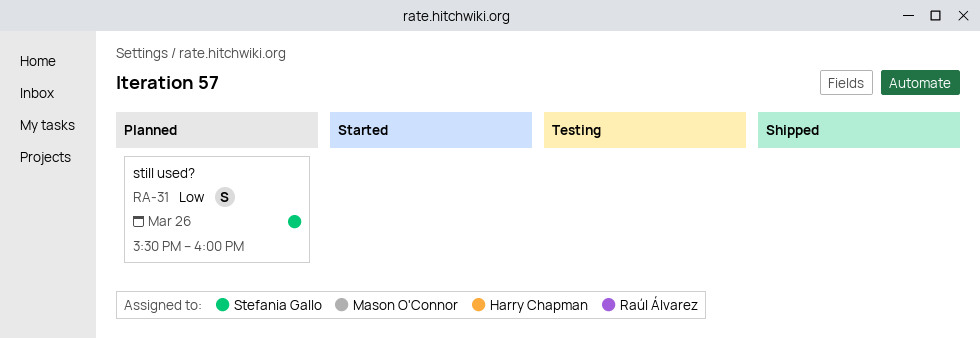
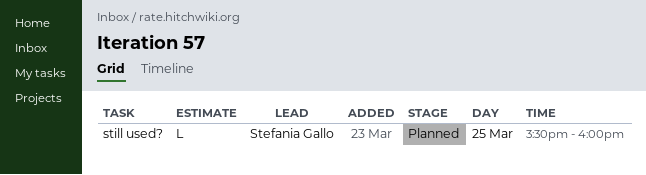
still used?, estimate: S -> L
still used?, day: Mar 26 -> Mar 25

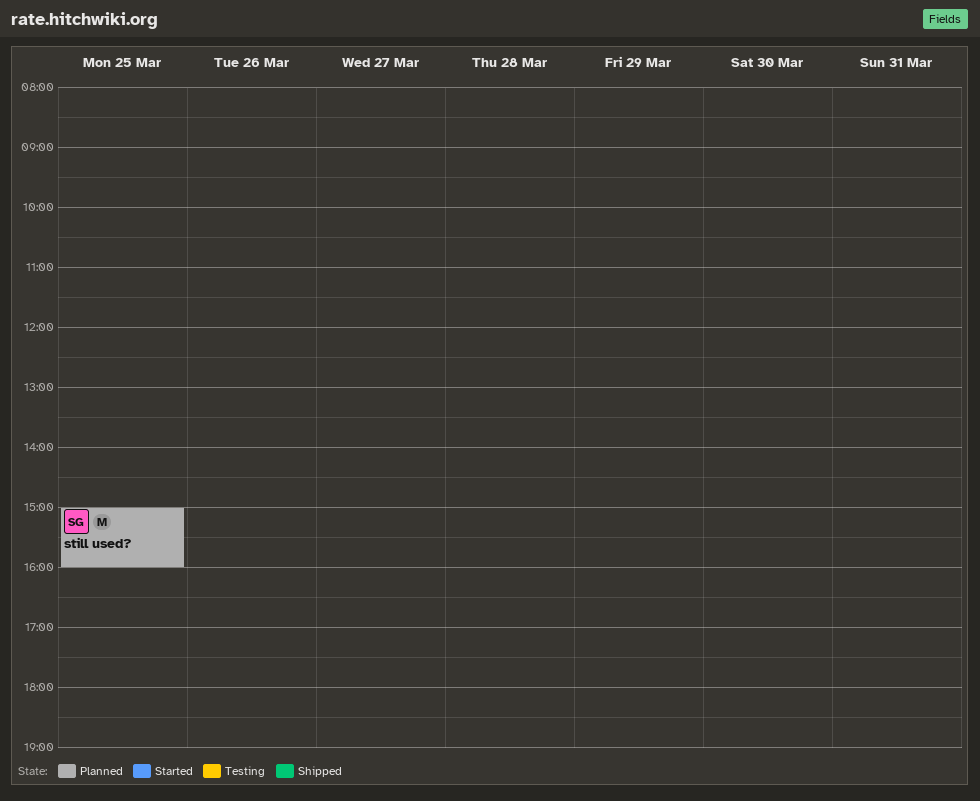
still used?, estimate: L -> M
still used?, begins: 15:30 -> 15:00

